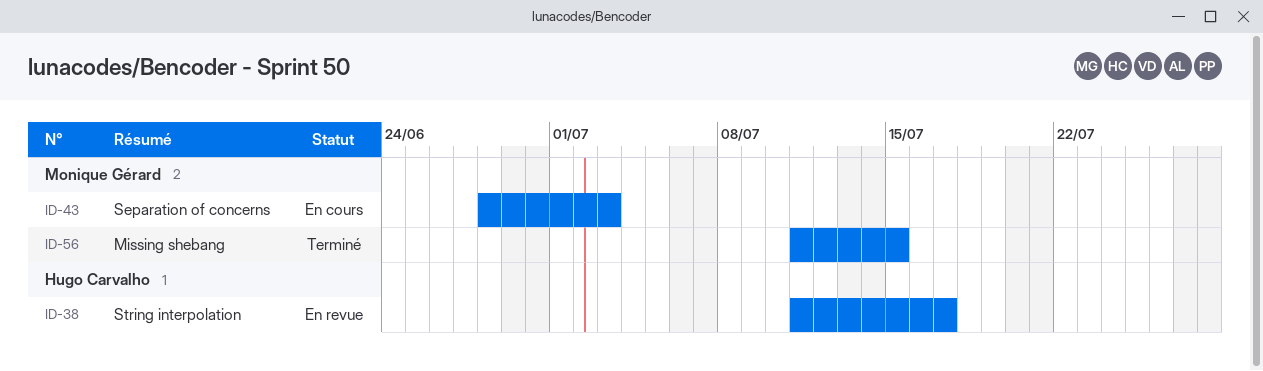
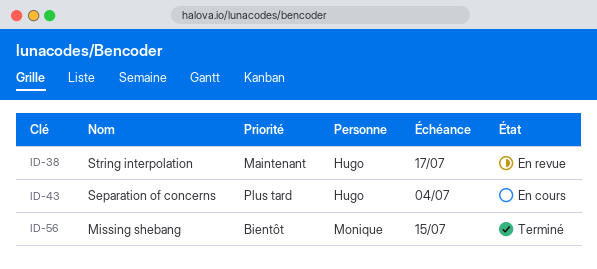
ID-43, owner: Monique Gérard -> Hugo Carvalho
ID-43, due: Jul 3 -> Jul 4

